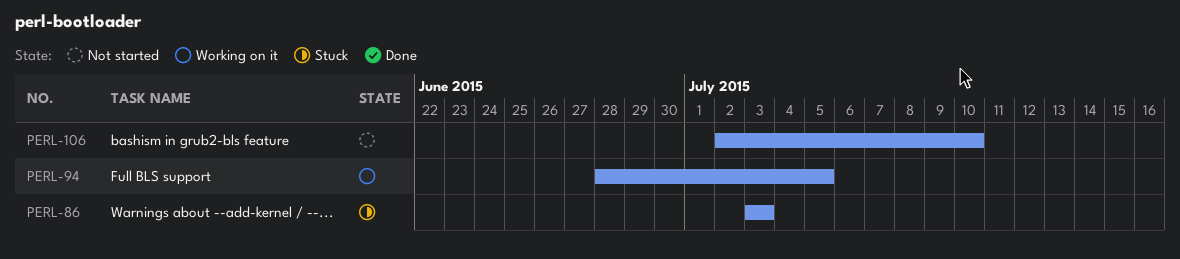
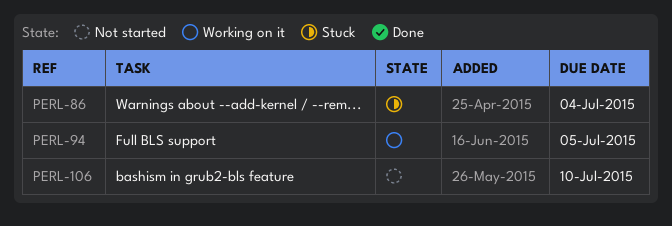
PERL-86, due: Jul 3 -> Jul 4

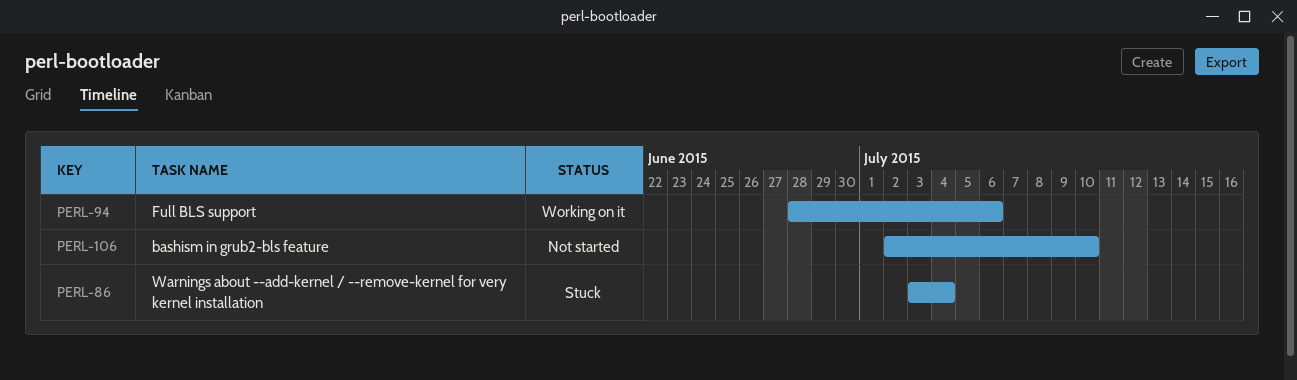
PERL-94, due: Jul 5 -> Jul 6

